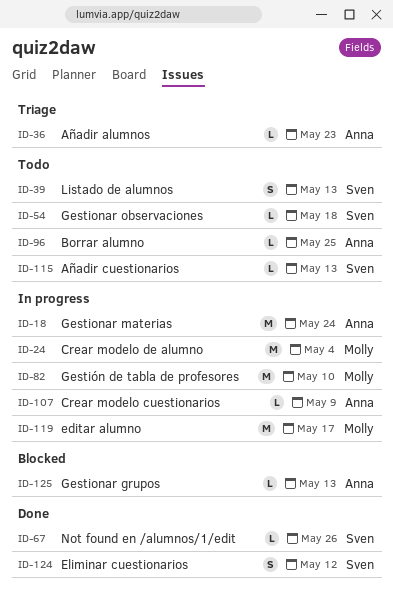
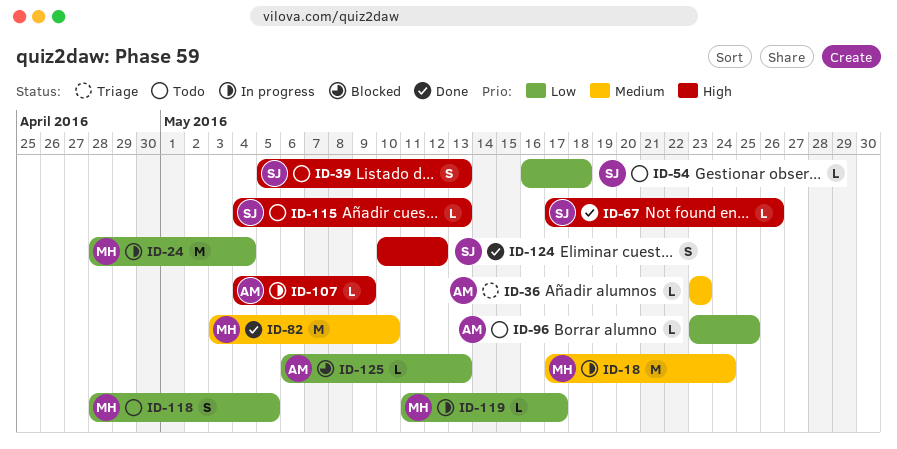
ID-18, owner: Anna -> Molly
ID-82, status: In progress -> Done
ID-118: none -> present
ID-119, estimate: M -> L

